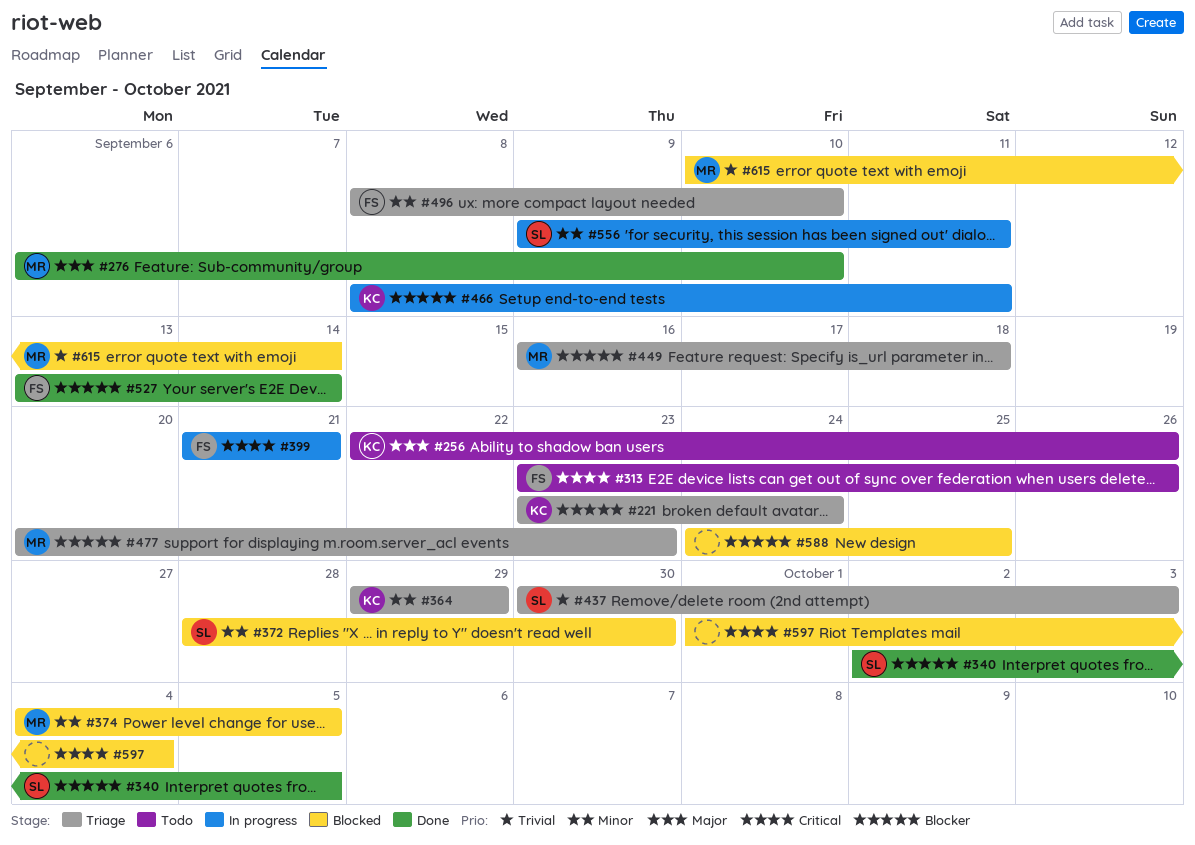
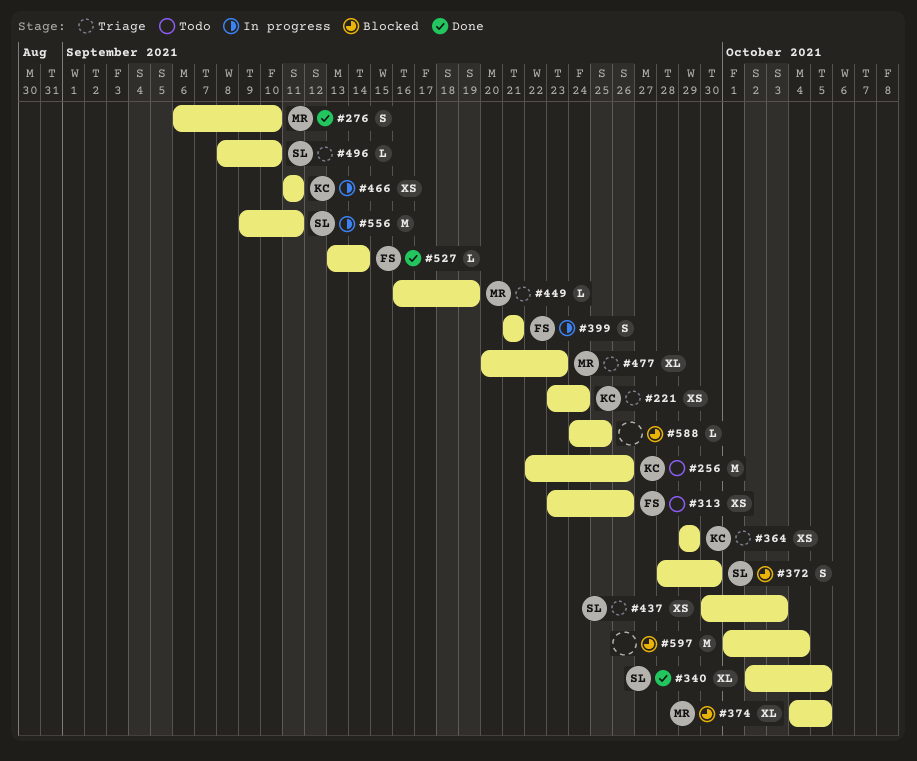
#449, due: Sep 18 -> Sep 19
#466, start: Sep 8 -> Sep 11
#496, owner: FS -> SL
#615: present -> none

